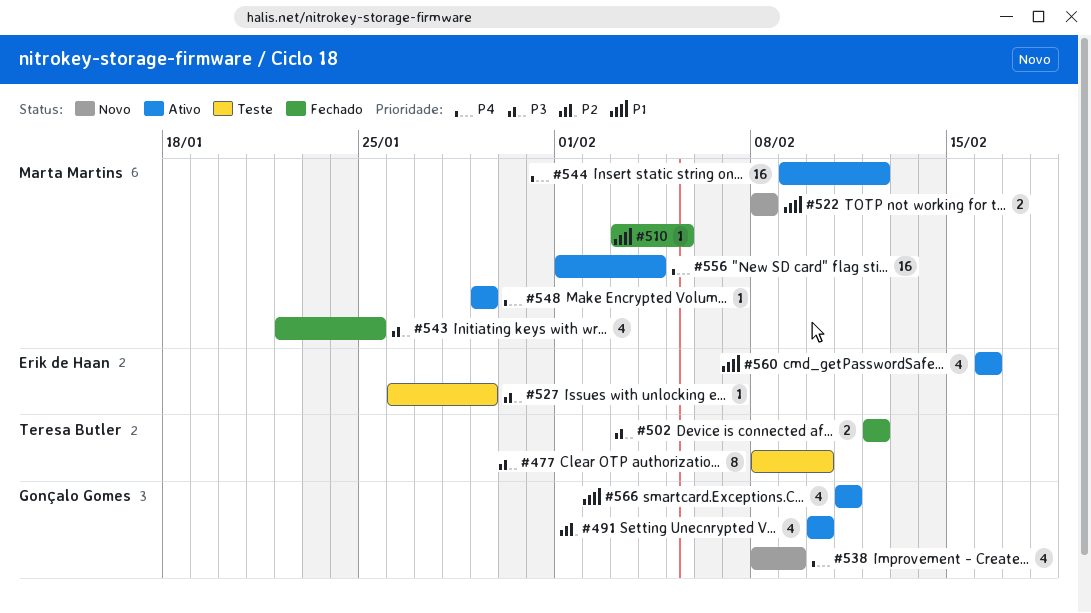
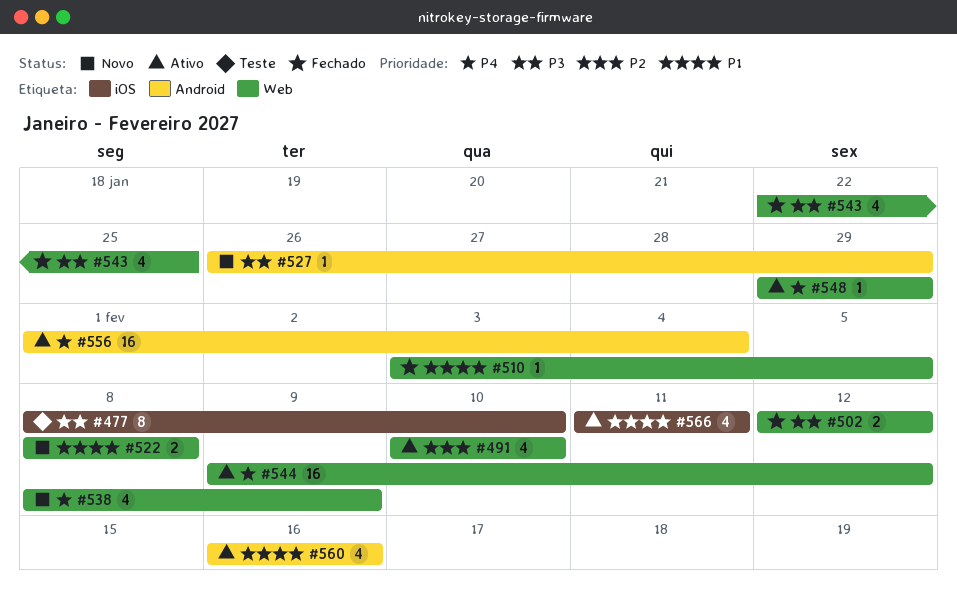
#527, status: Teste -> Novo

